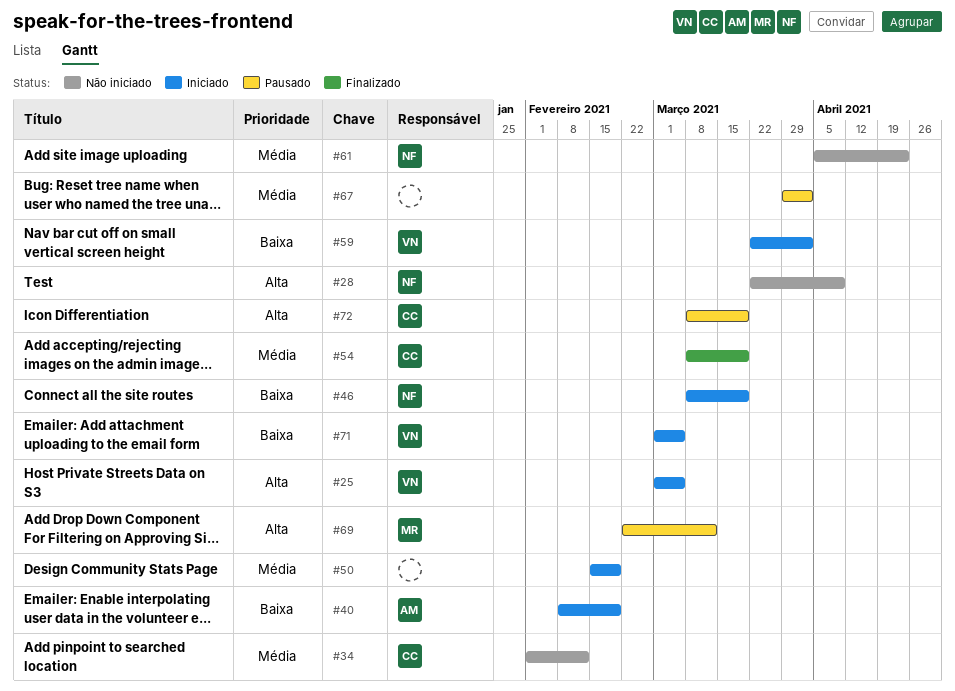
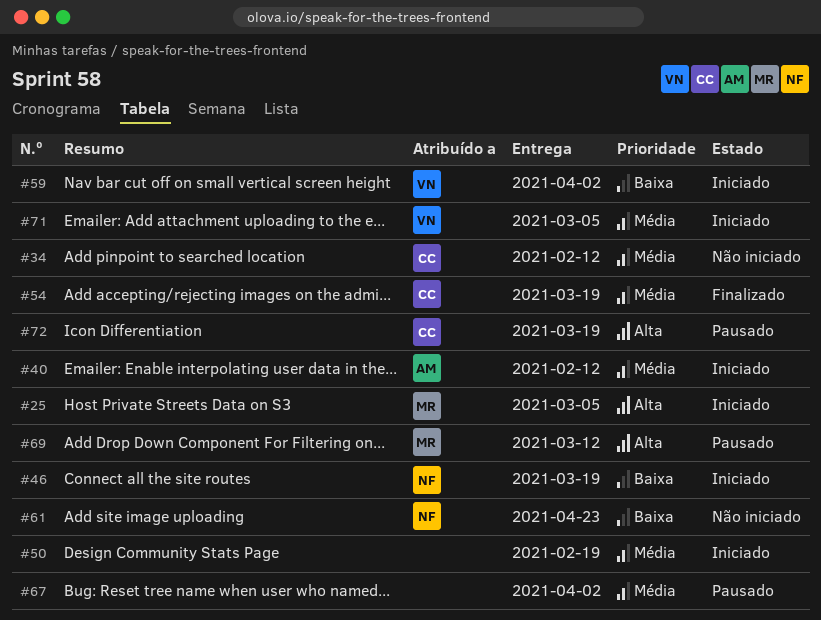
#25, owner: VN -> MR
#28: present -> none
#40, priority: Baixa -> Média
#40, due: Feb 19 -> Feb 12
#61, priority: Média -> Baixa
#71, priority: Baixa -> Média

